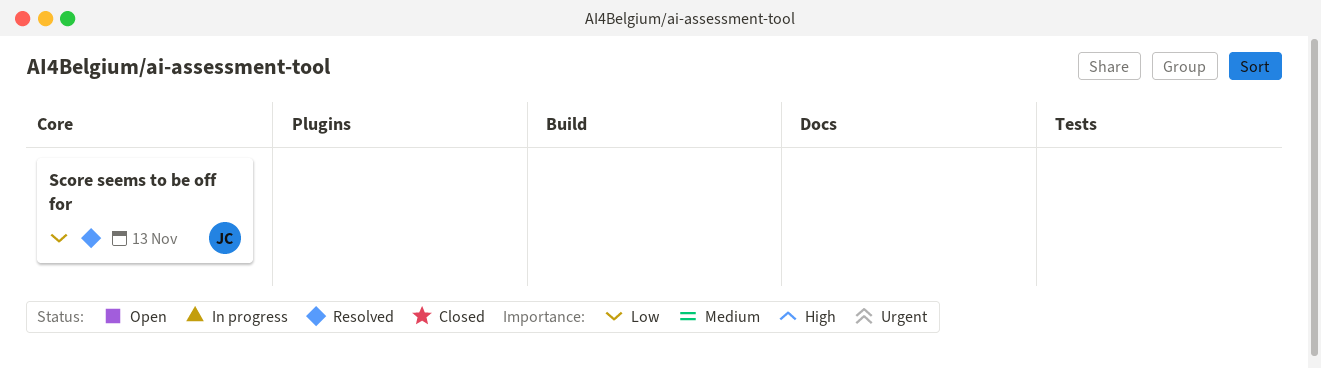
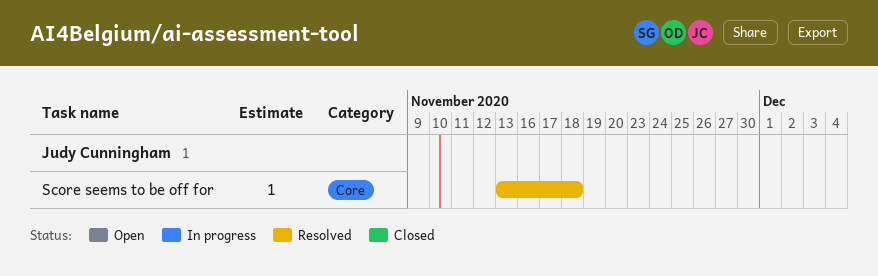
Score seems to be off for, due: Nov 13 -> Nov 18

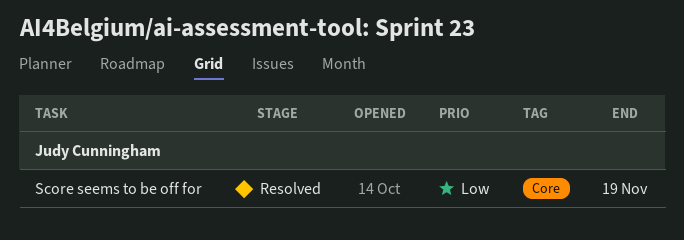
Score seems to be off for, due: Nov 18 -> Nov 19

